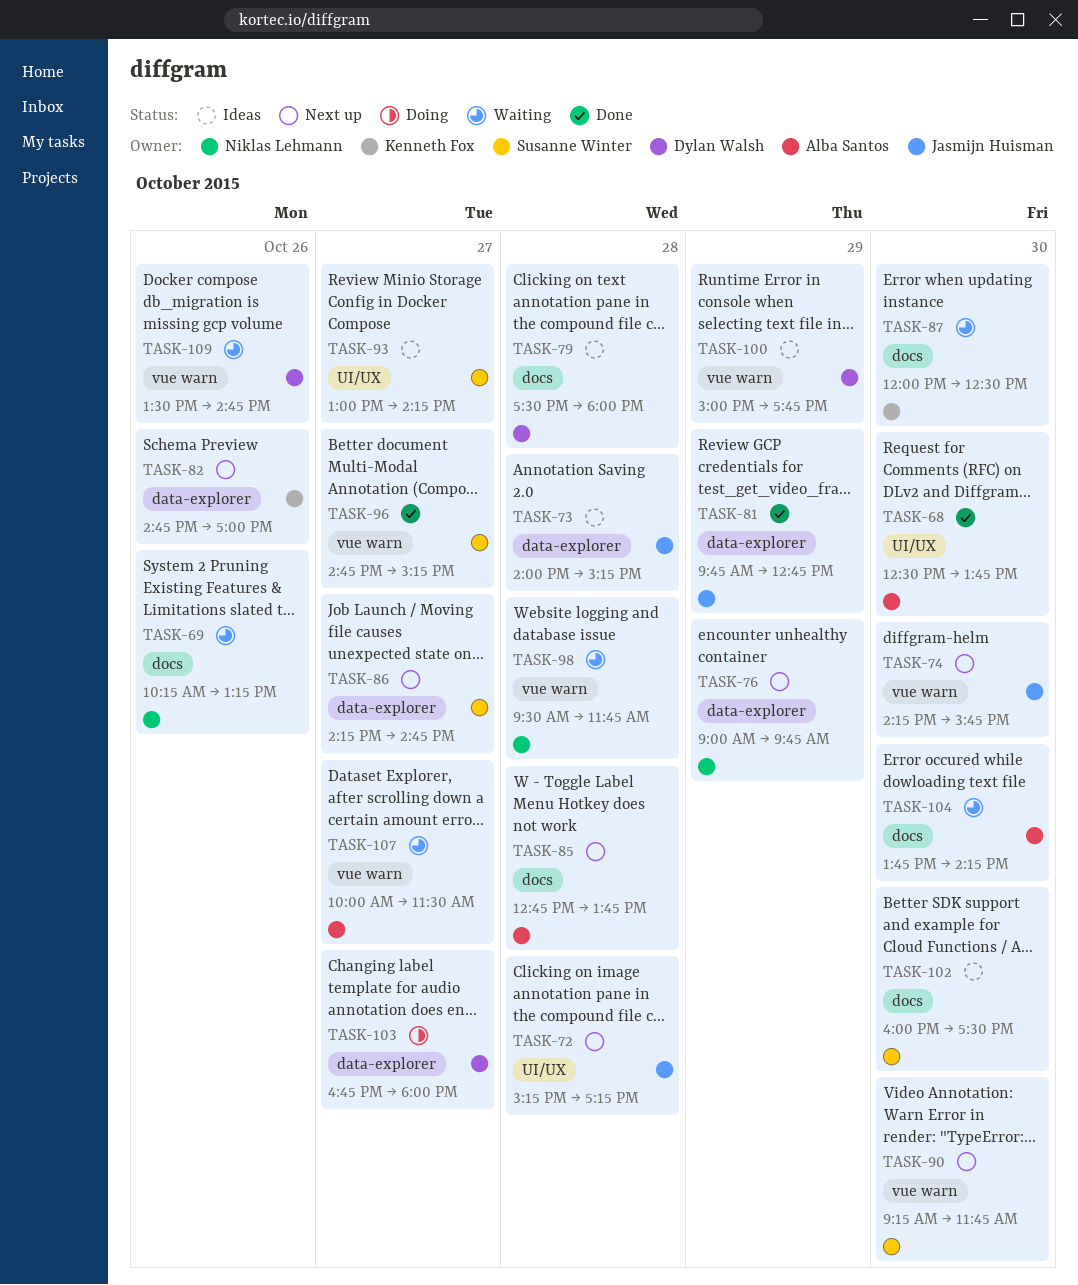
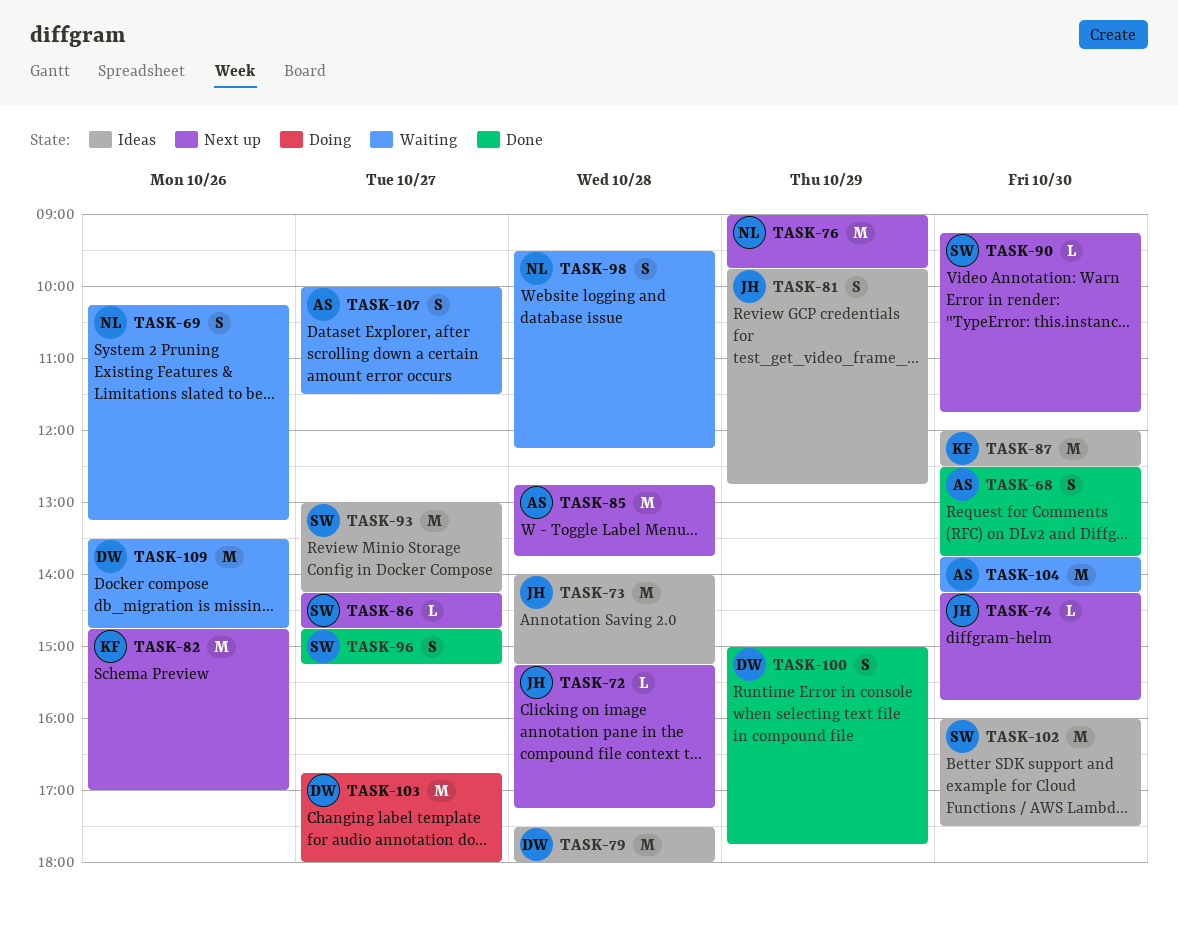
TASK-81, status: Done -> Ideas
TASK-87, status: Waiting -> Ideas
TASK-98, ends: 11:45 -> 12:15
TASK-100, status: Ideas -> Done

